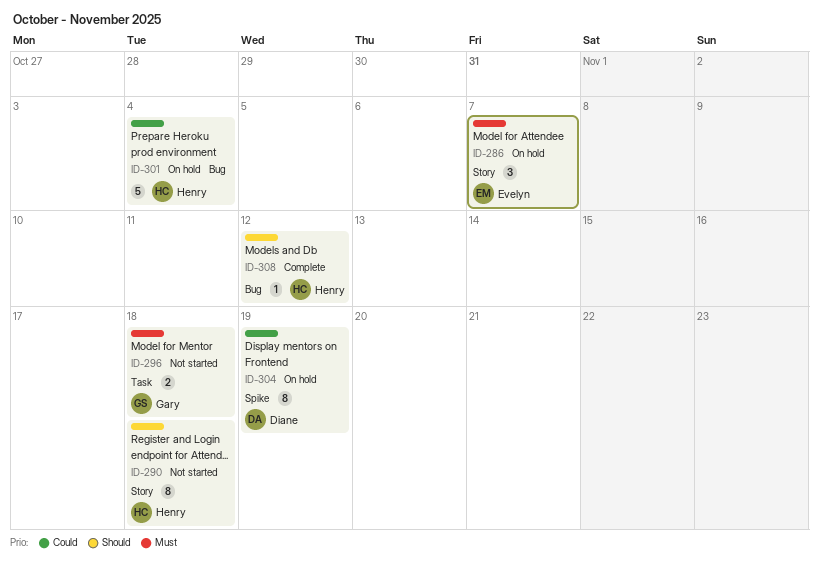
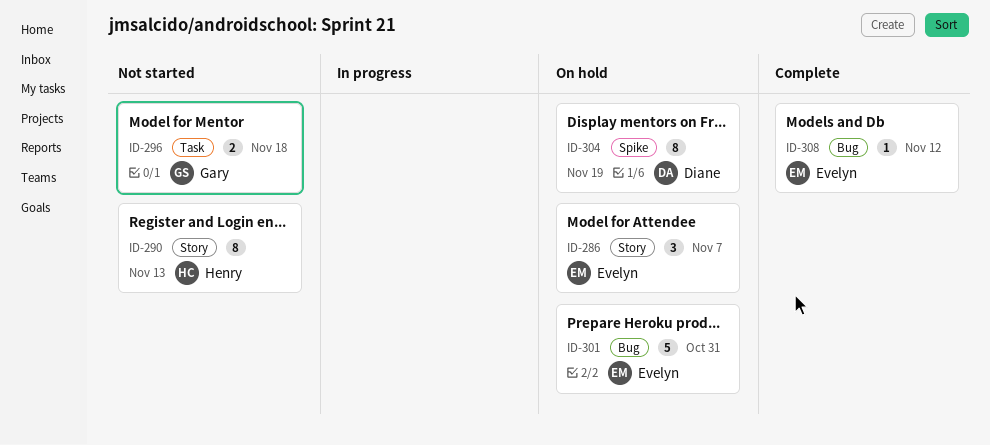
ID-290, due: Nov 18 -> Nov 13
ID-301, owner: Henry -> Evelyn
ID-301, due: Nov 4 -> Oct 31
ID-308, owner: Henry -> Evelyn

